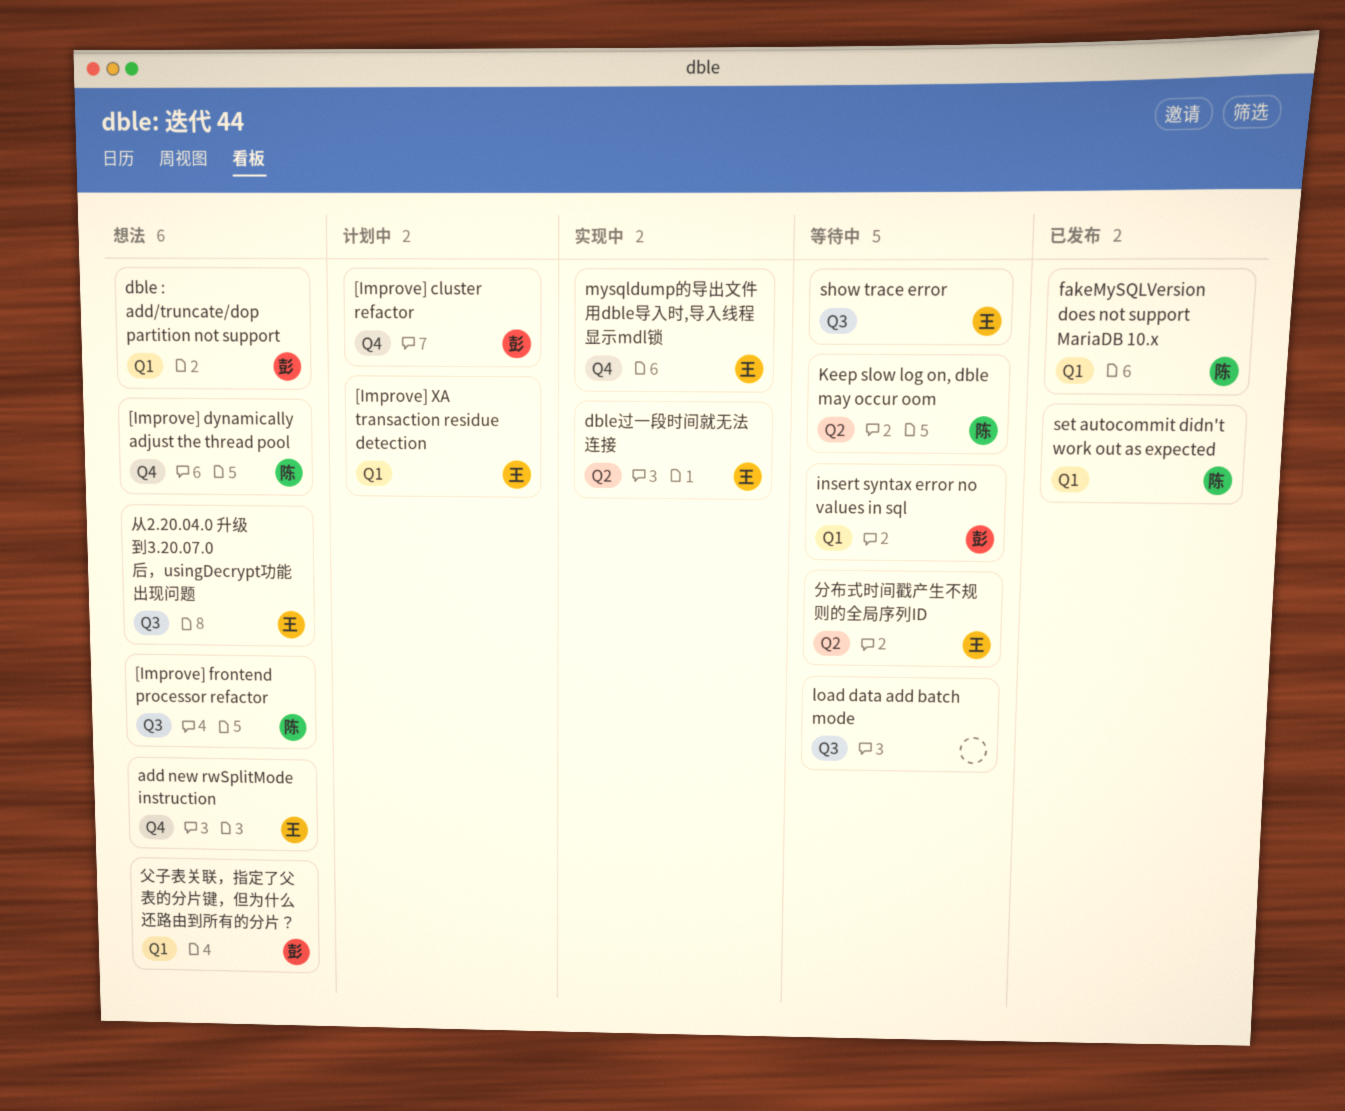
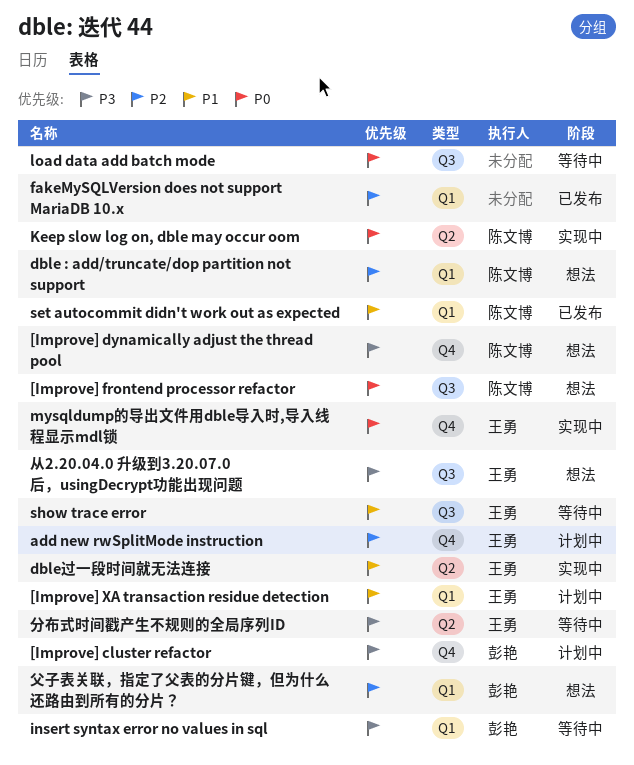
add new rwSplitMode instruction, status: 想法 -> 计划中
dble : add/truncate/dop partition not support, owner: 彭艳 -> 陈文博
fakeMySQLVersion does not support MariaDB 10.x, owner: 陈文博 -> none
Keep slow log on, dble may occur oom, status: 等待中 -> 实现中

